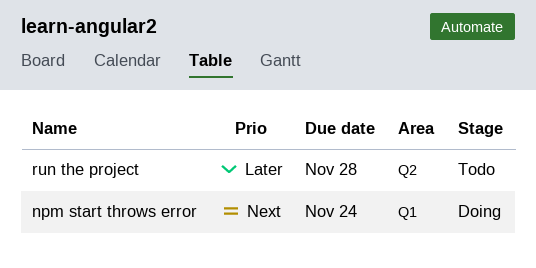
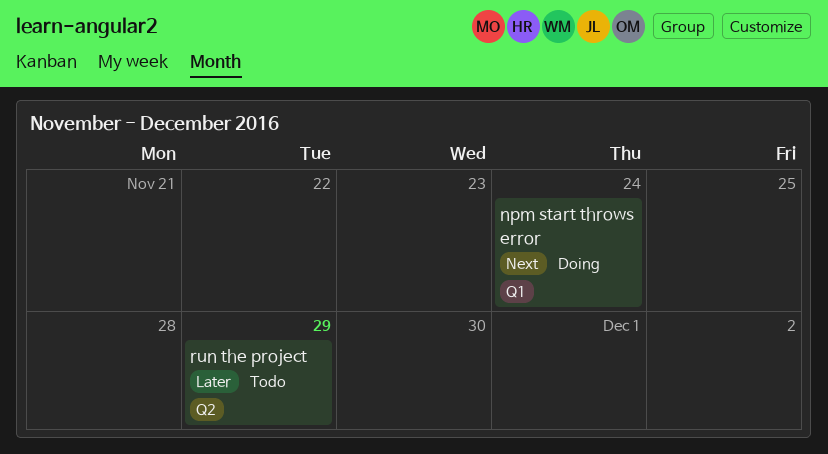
run the project, due: Nov 28 -> Nov 29

